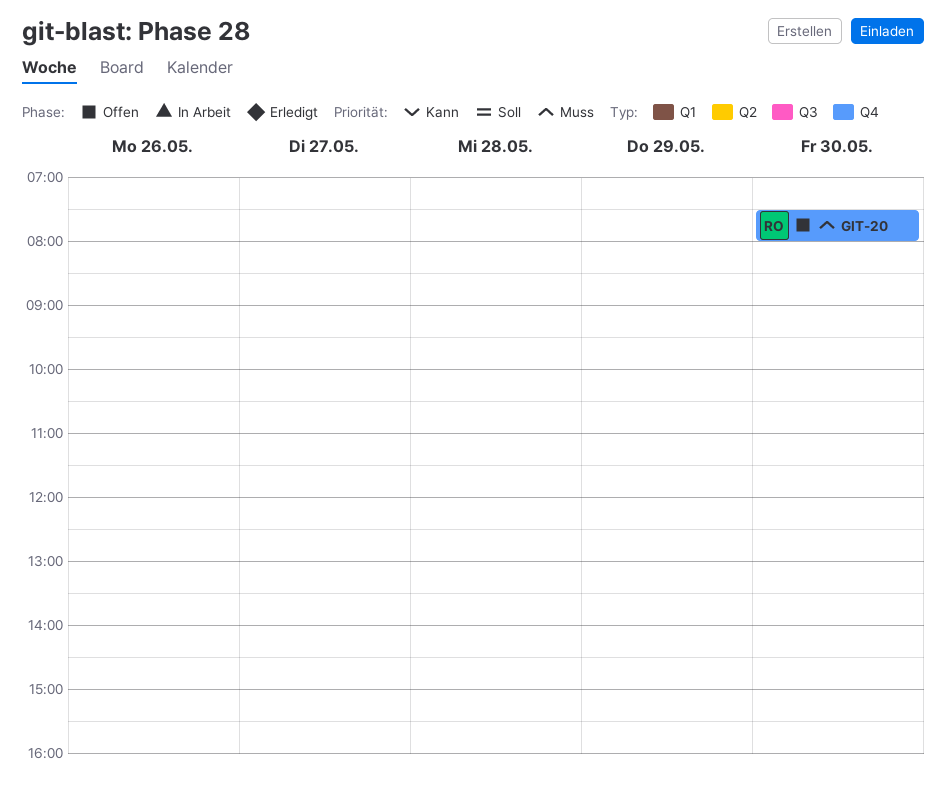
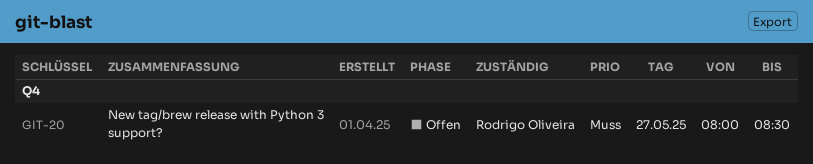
GIT-20, day: May 30 -> May 27
GIT-20, begins: 07:30 -> 08:00
GIT-20, ends: 08:00 -> 08:30

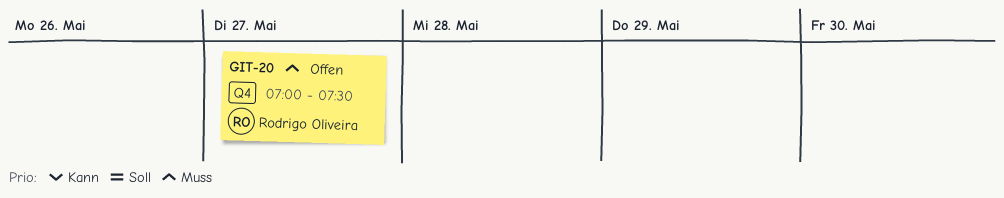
GIT-20, begins: 08:00 -> 07:00
GIT-20, ends: 08:30 -> 07:30

